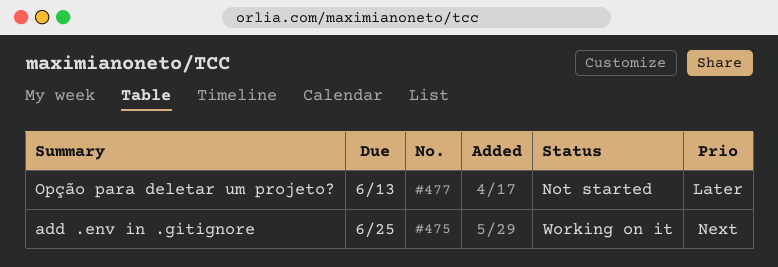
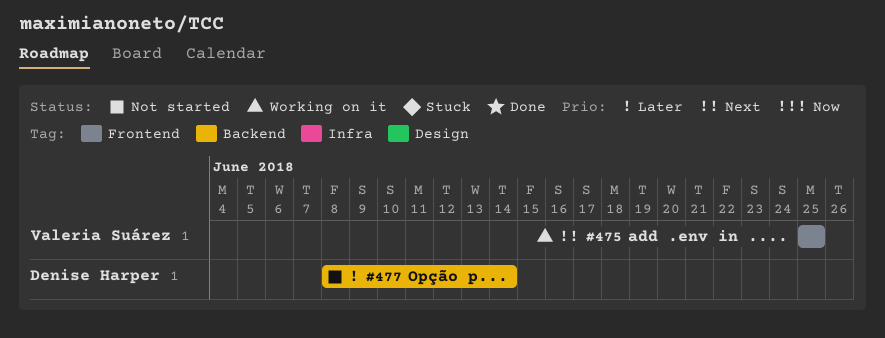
#477, due: Jun 13 -> Jun 14

